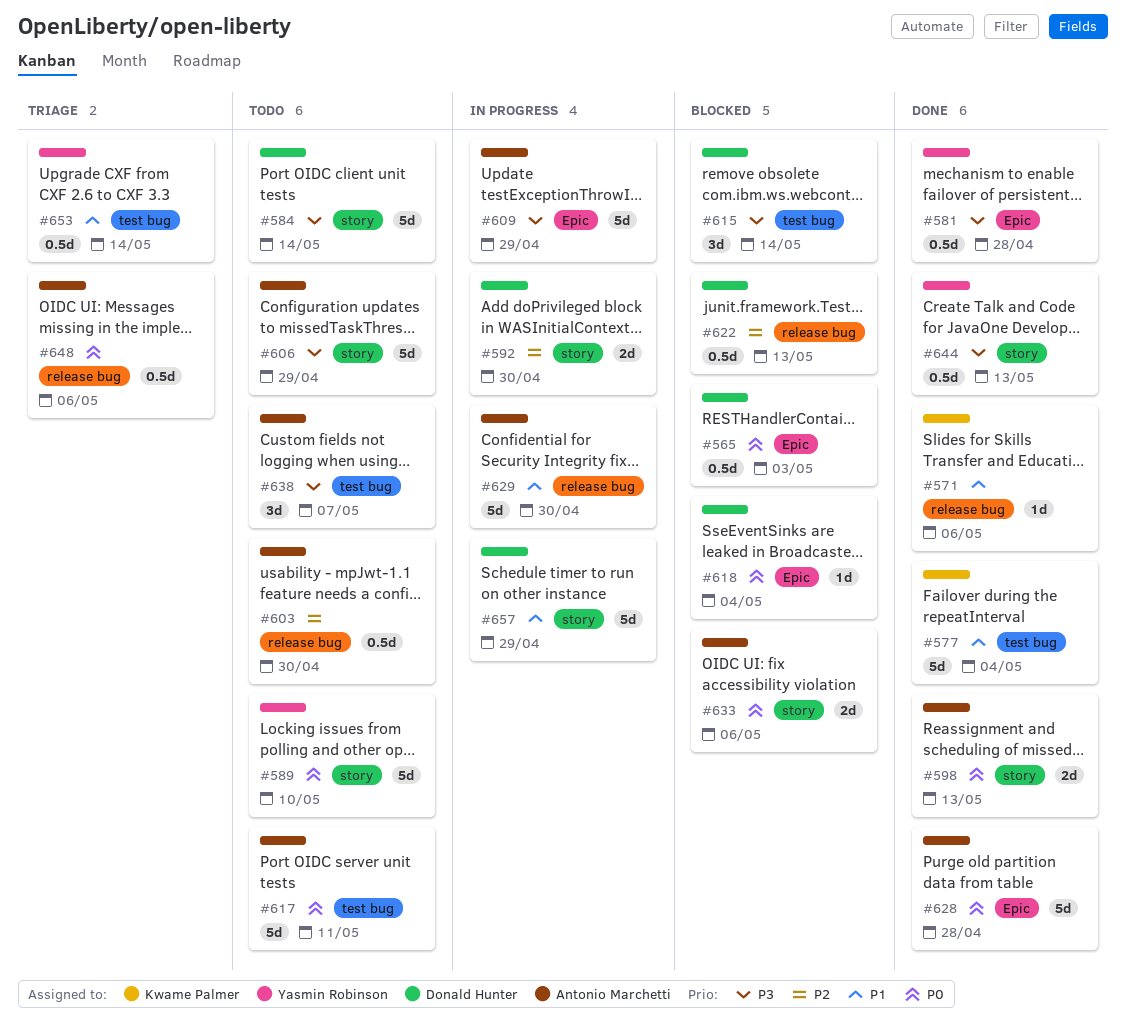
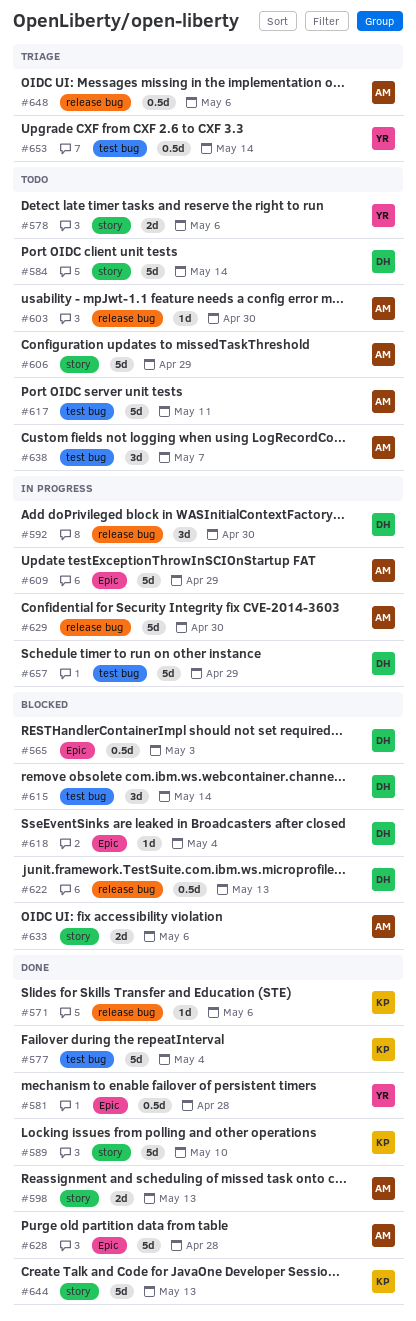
#578: none -> present
#589, status: Todo -> Done
#589, owner: Yasmin Robinson -> Kwame Palmer
#592, label: story -> release bug
#592, estimate: 2d -> 3d
#603, estimate: 0.5d -> 1d
#644, owner: Yasmin Robinson -> Kwame Palmer
#644, estimate: 0.5d -> 5d
#657, label: story -> test bug

